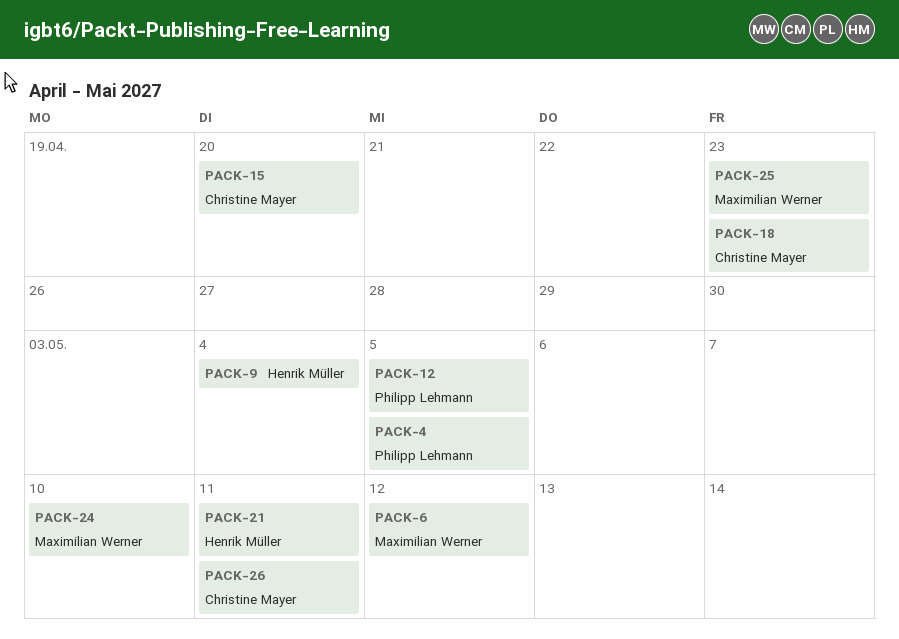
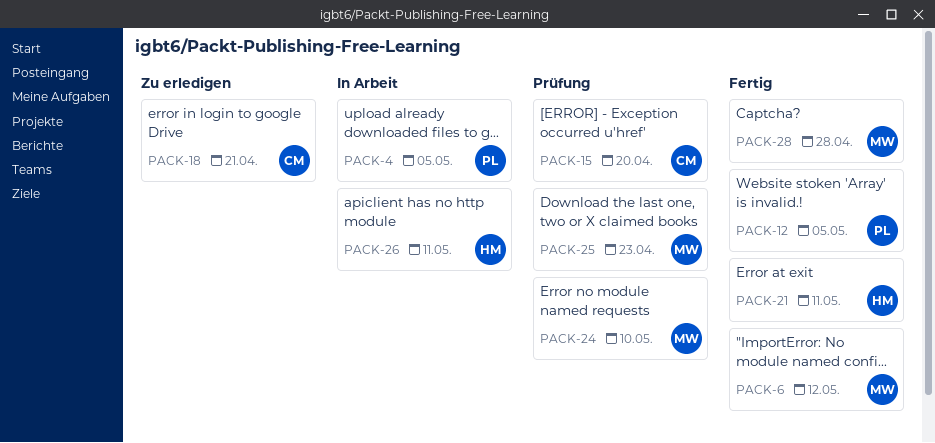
PACK-9: present -> none
PACK-18, due: Apr 23 -> Apr 21
PACK-26, owner: Christine Mayer -> Henrik Müller
PACK-28: none -> present

